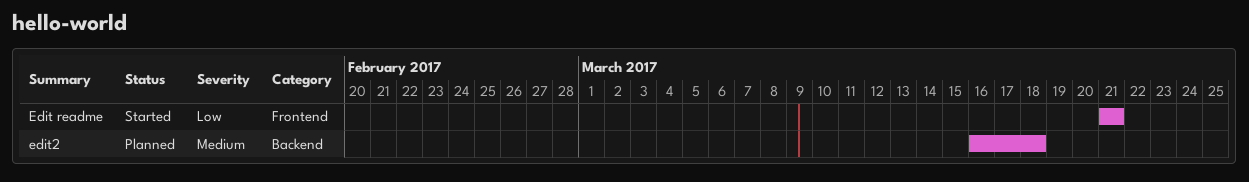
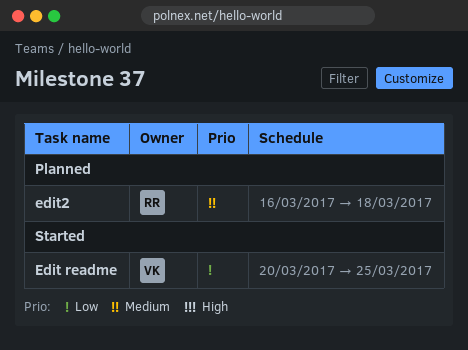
Edit readme, start: Mar 21 -> Mar 20
Edit readme, due: Mar 21 -> Mar 25

